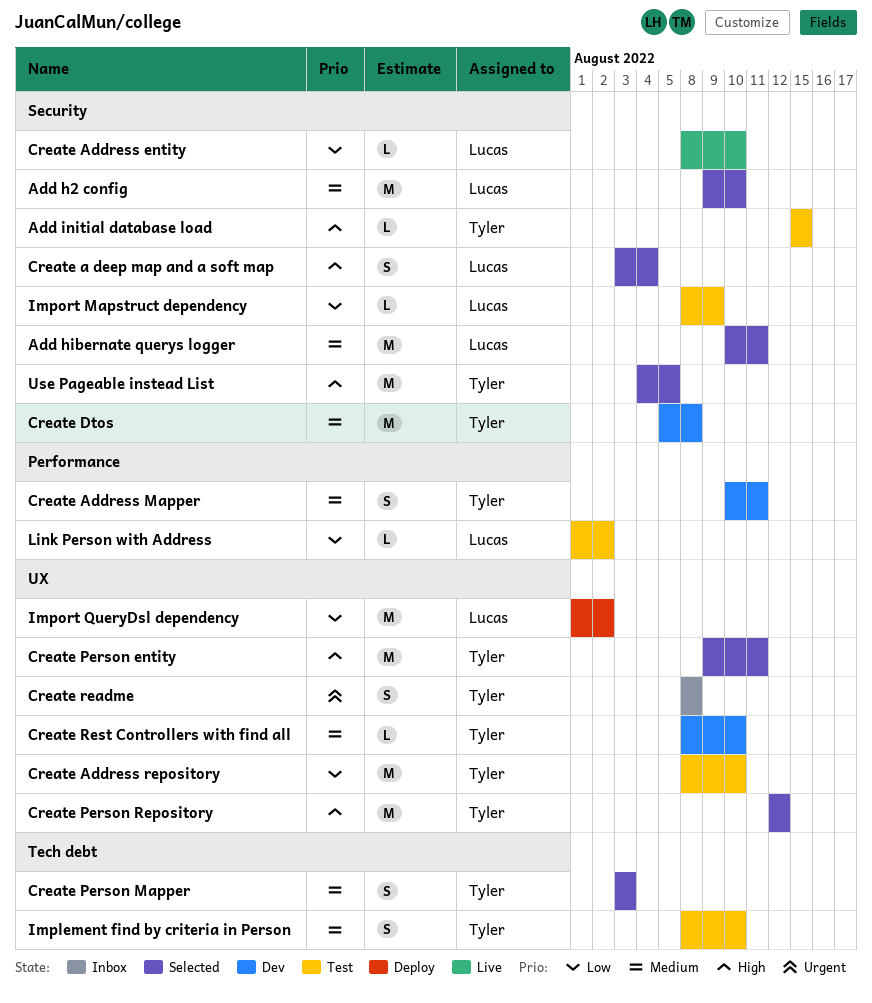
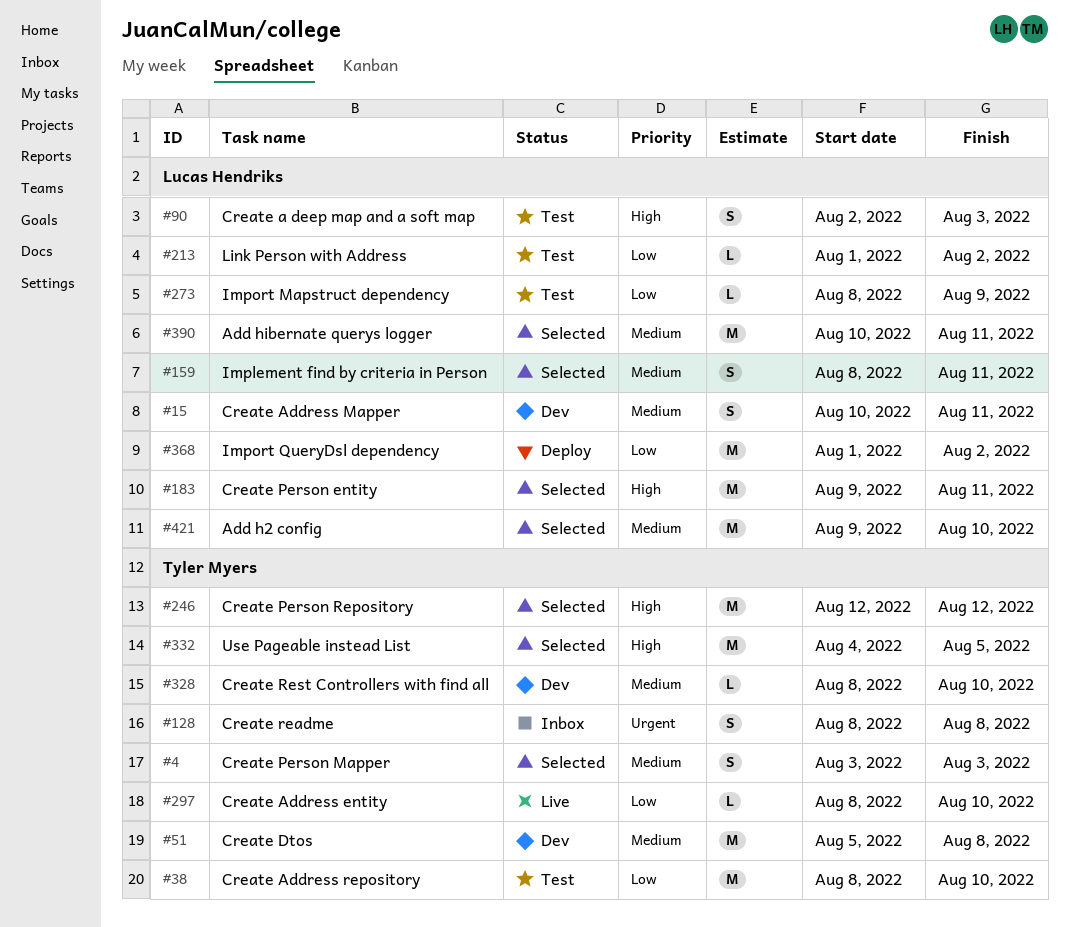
Add initial database load: present -> none
Create a deep map and a soft map, status: Selected -> Test
Create a deep map and a soft map, start: Aug 3 -> Aug 2
Create a deep map and a soft map, due: Aug 4 -> Aug 3
Create Address entity, owner: Lucas Hendriks -> Tyler Myers
Create Address Mapper, owner: Tyler Myers -> Lucas Hendriks
Create Person entity, owner: Tyler Myers -> Lucas Hendriks
Implement find by criteria in Person, status: Test -> Selected
Implement find by criteria in Person, owner: Tyler Myers -> Lucas Hendriks
Implement find by criteria in Person, due: Aug 10 -> Aug 11

